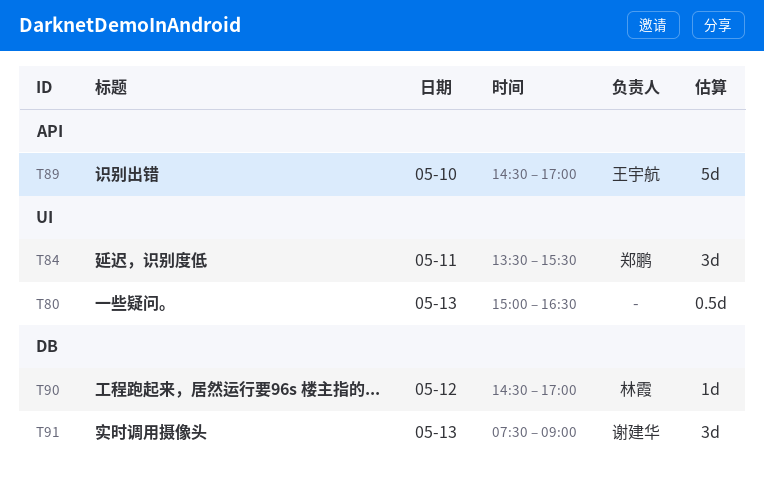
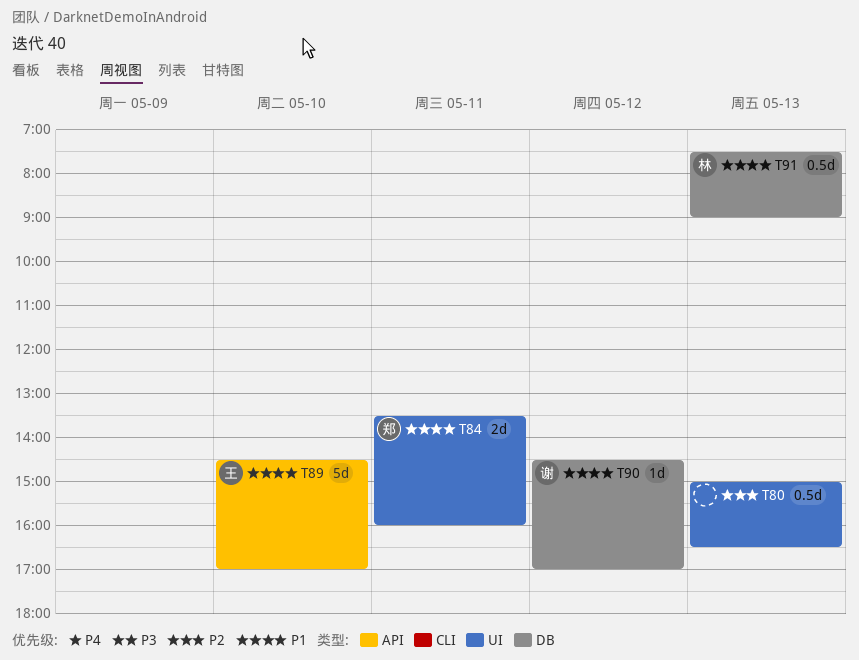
T84, estimate: 3d -> 2d
T84, ends: 15:30 -> 16:00
T90, owner: 林霞 -> 谢建华
T91, owner: 谢建华 -> 林霞
T91, estimate: 3d -> 0.5d

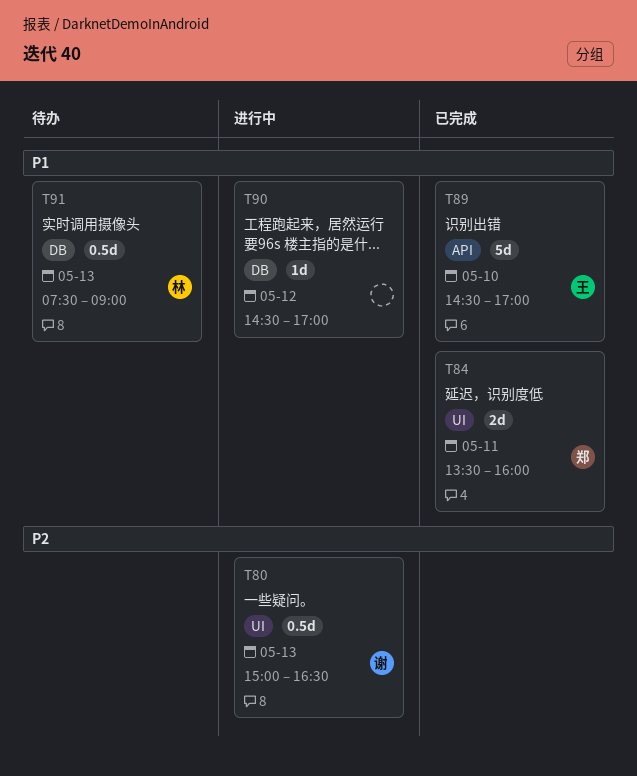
T80, owner: none -> 谢
T90, owner: 谢 -> none

